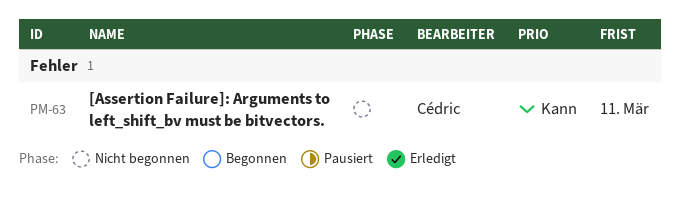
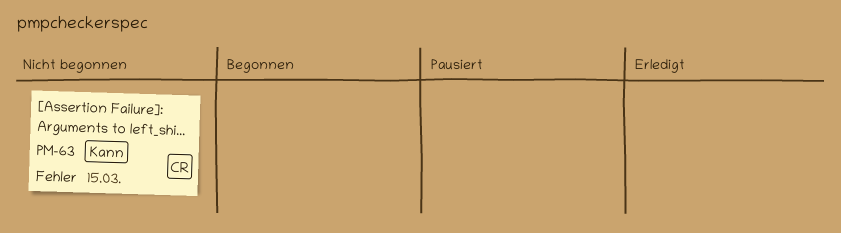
PM-63, due: Mar 11 -> Mar 15

